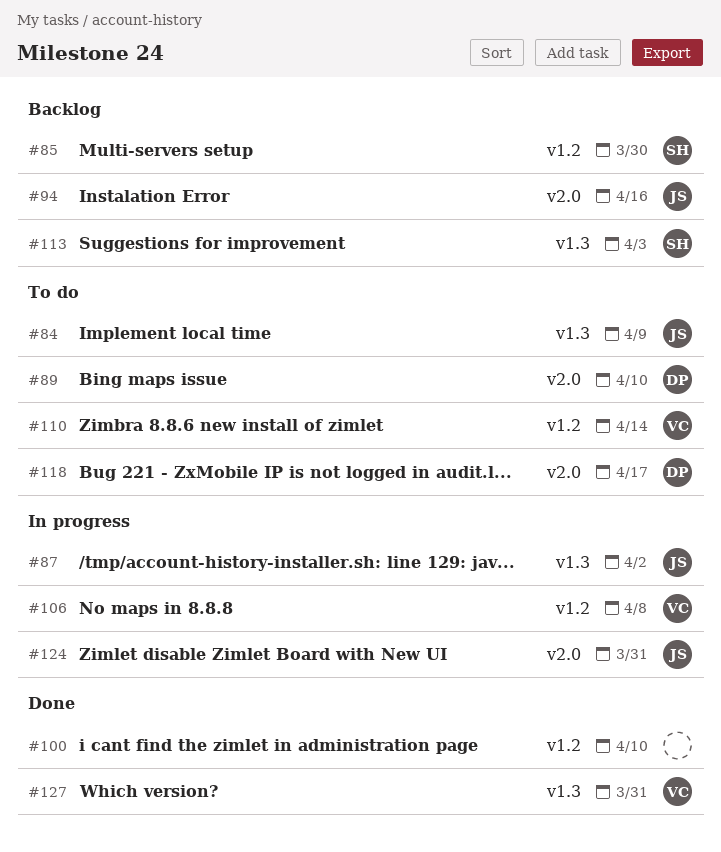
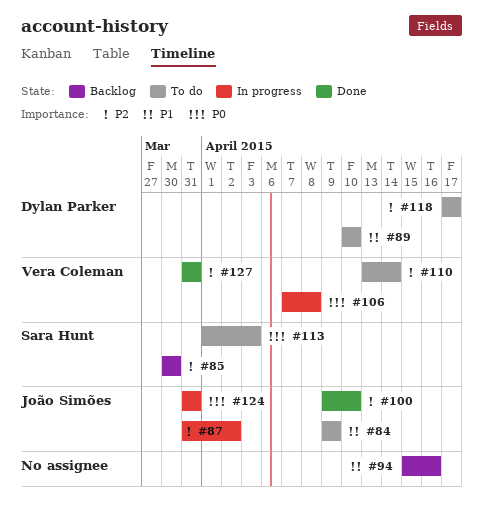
#94, owner: João Simões -> none
#100, owner: none -> João Simões
#113, status: Backlog -> To do

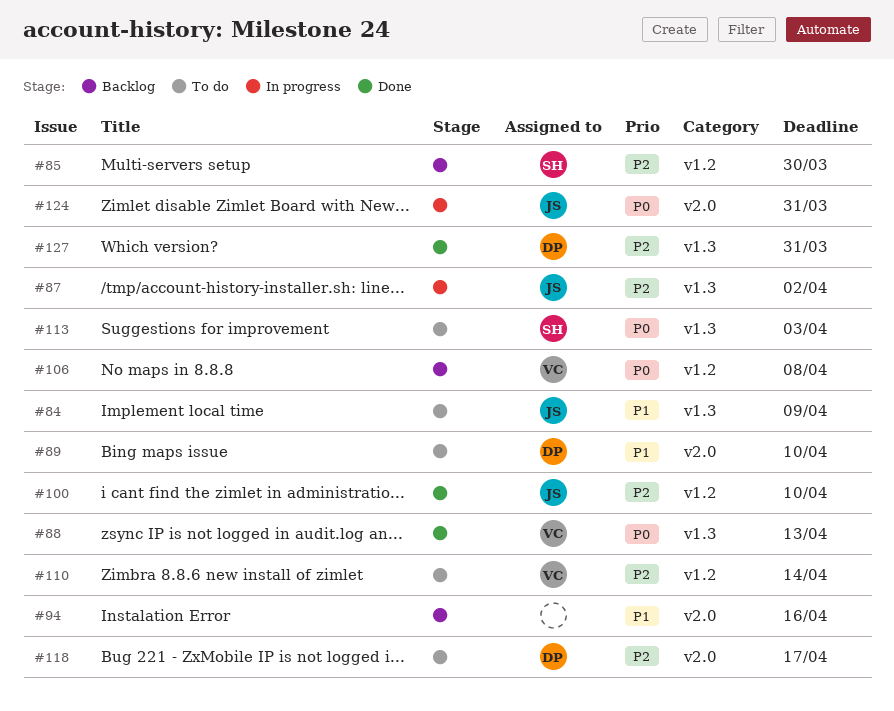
#88: none -> present
#106, status: In progress -> Backlog
#127, owner: Vera Coleman -> Dylan Parker

